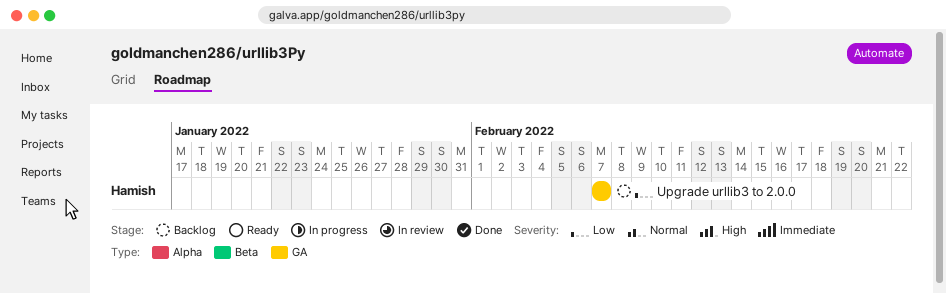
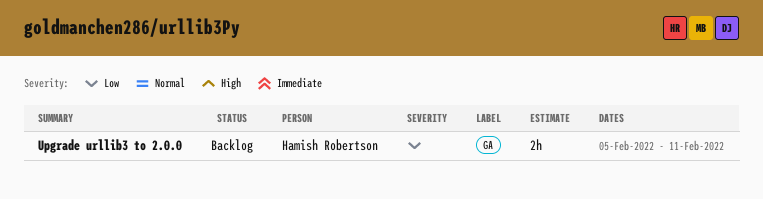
Upgrade urllib3 to 2.0.0, start: Feb 7 -> Feb 5
Upgrade urllib3 to 2.0.0, due: Feb 7 -> Feb 11

